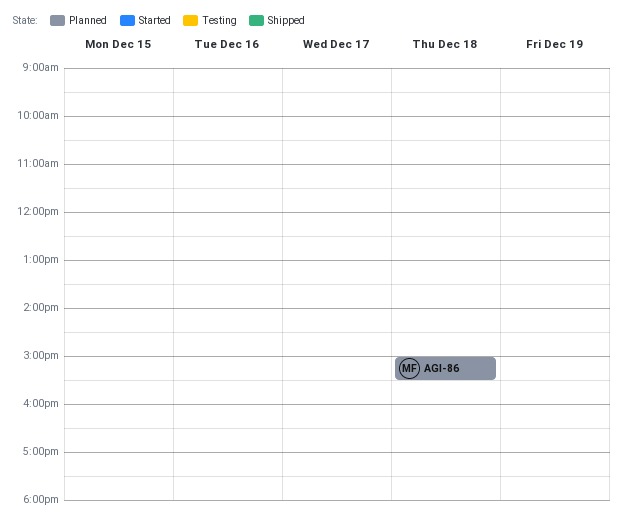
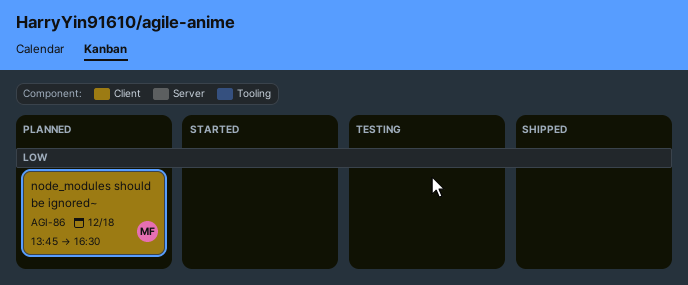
AGI-86, begins: 15:00 -> 13:45
AGI-86, ends: 15:30 -> 16:30

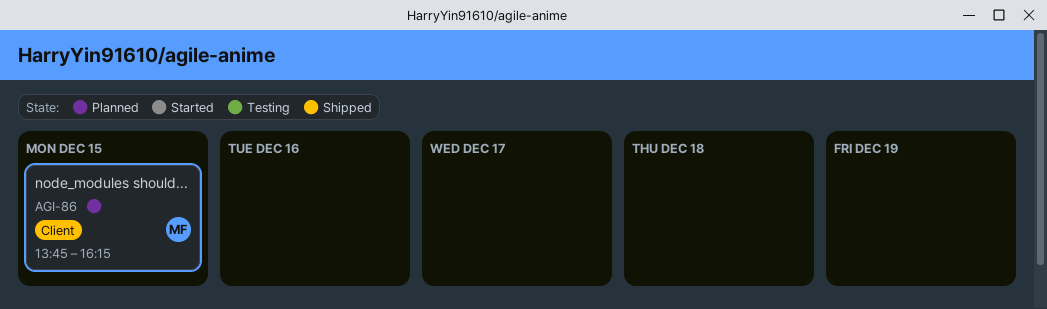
AGI-86, day: Dec 18 -> Dec 15
AGI-86, ends: 16:30 -> 16:15

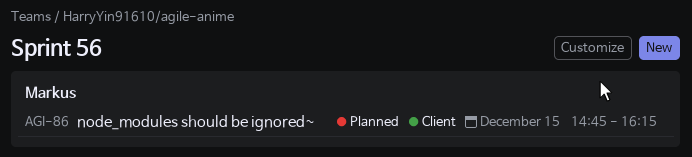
AGI-86, begins: 13:45 -> 14:45

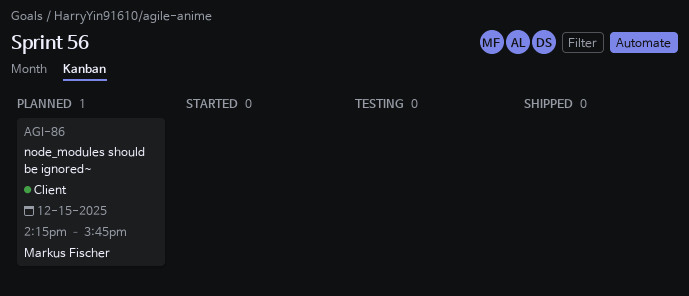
AGI-86, begins: 14:45 -> 14:15
AGI-86, ends: 16:15 -> 15:45

